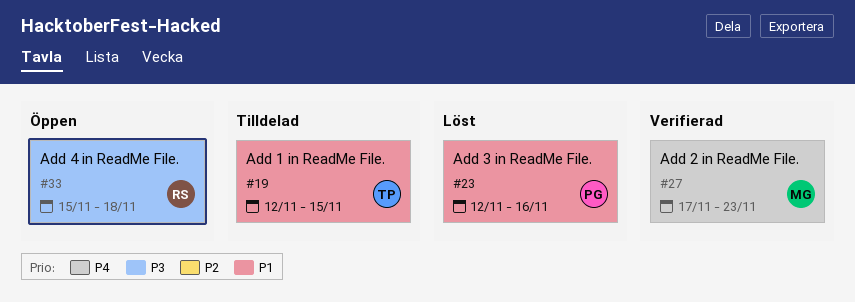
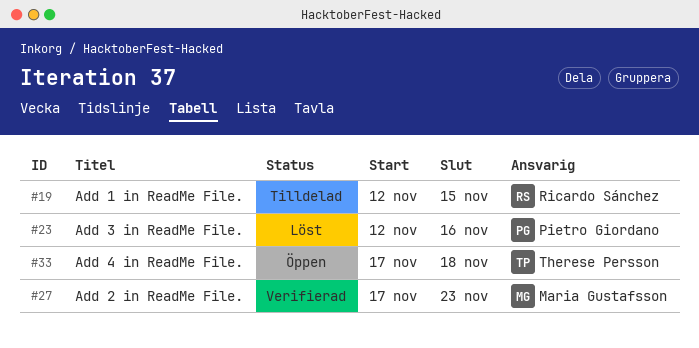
#19, owner: Therese Persson -> Ricardo Sánchez
#33, owner: Ricardo Sánchez -> Therese Persson
#33, start: Nov 15 -> Nov 17

